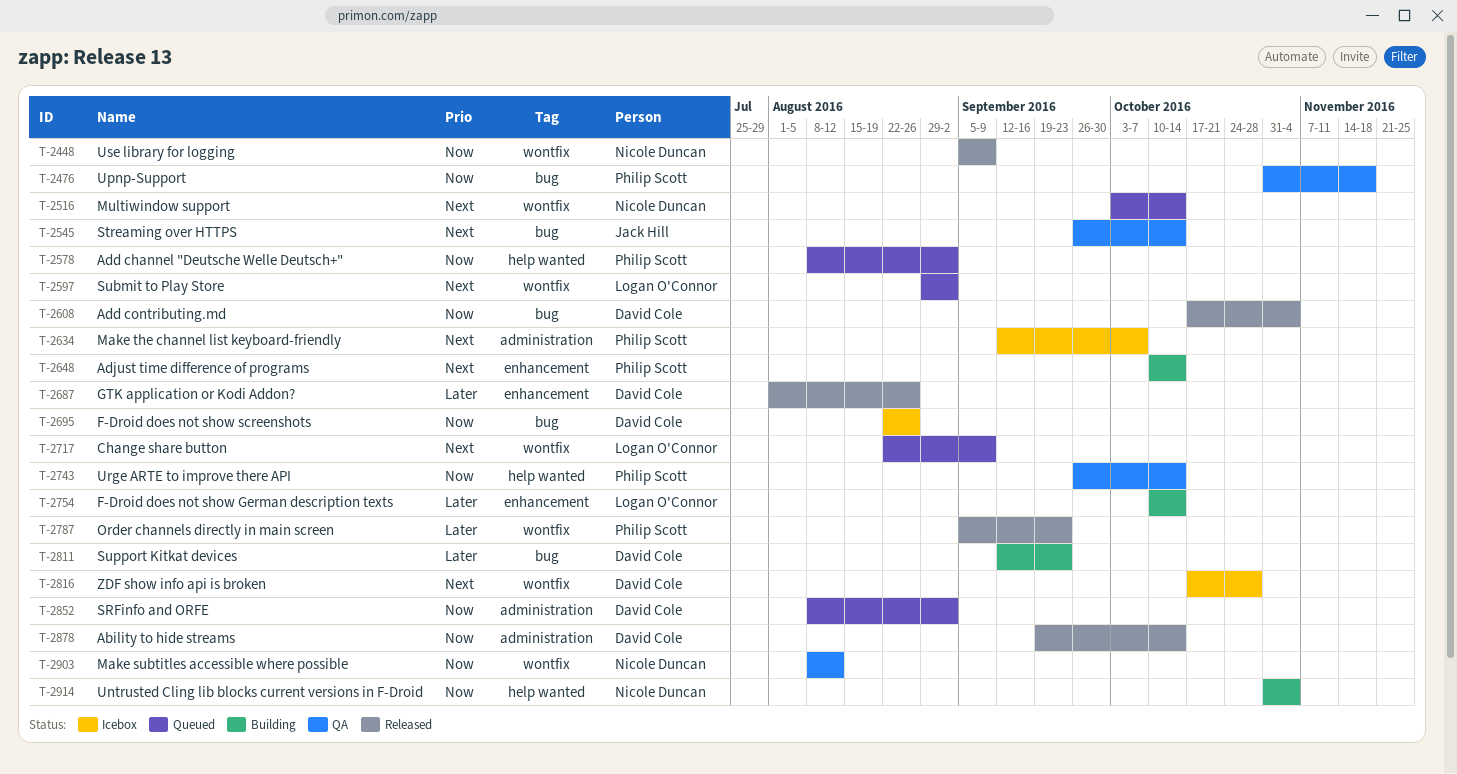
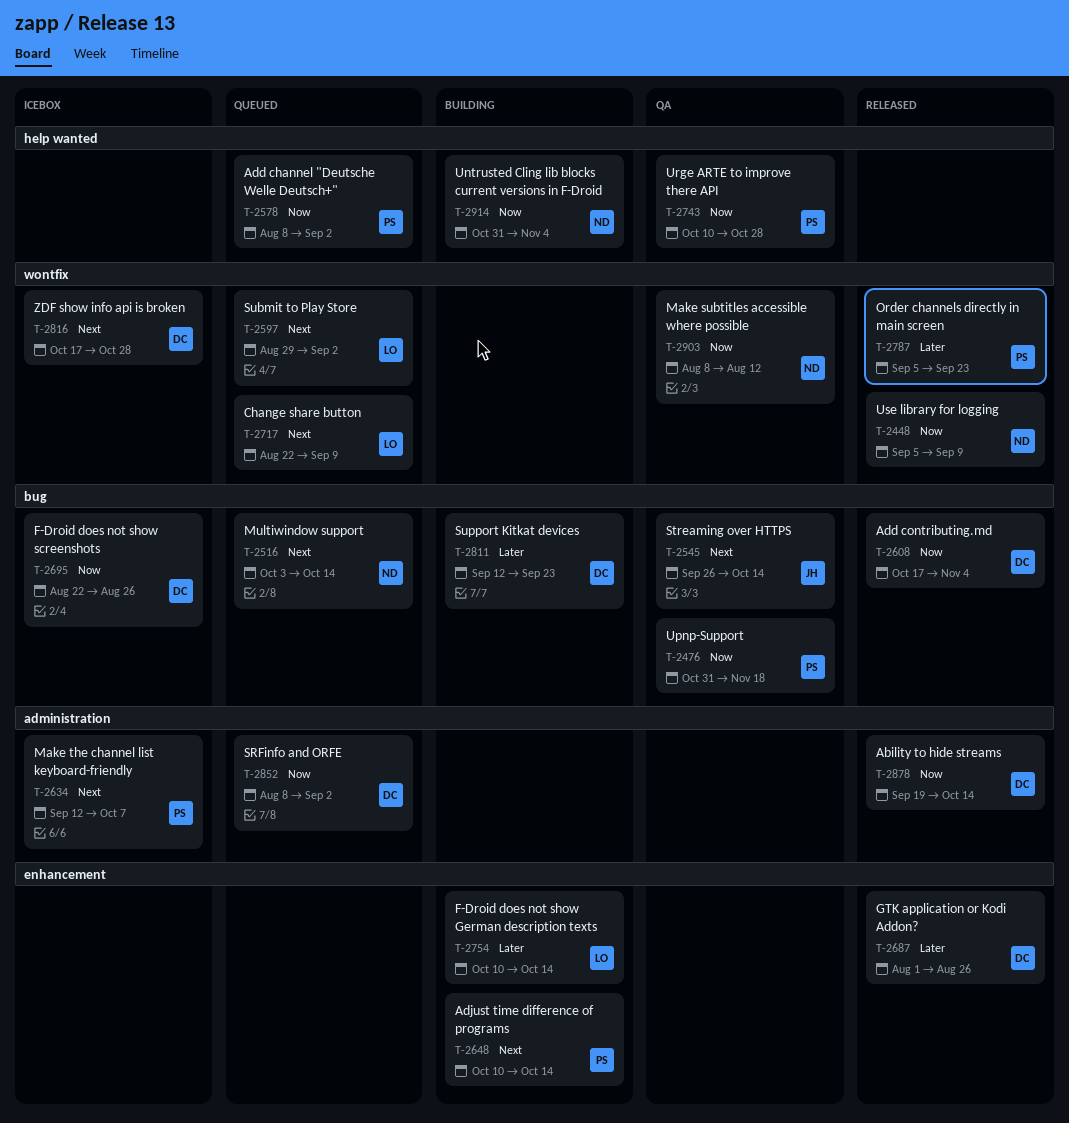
T-2516, label: wontfix -> bug
T-2743, start: Sep 26 -> Oct 10
T-2743, due: Oct 14 -> Oct 28

